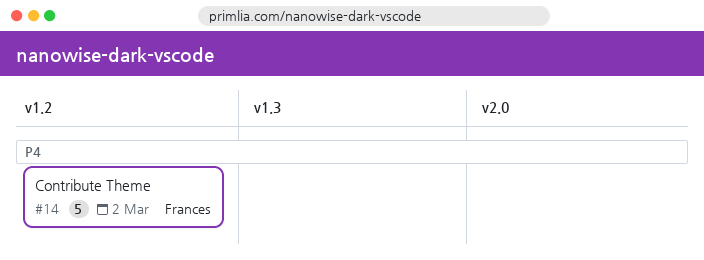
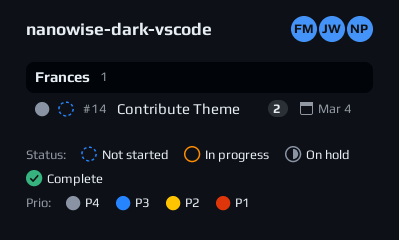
#14, estimate: 5 -> 2
#14, due: Mar 2 -> Mar 4

